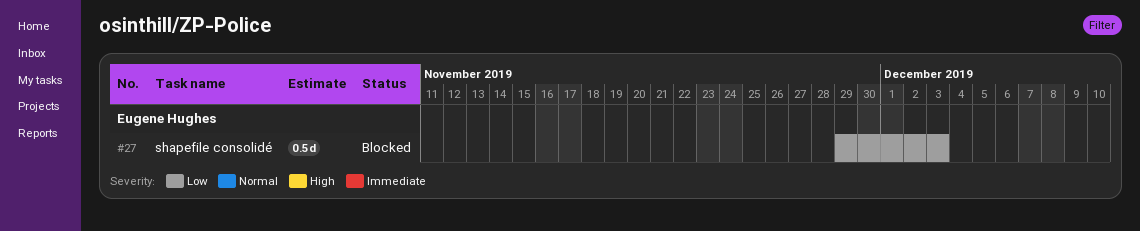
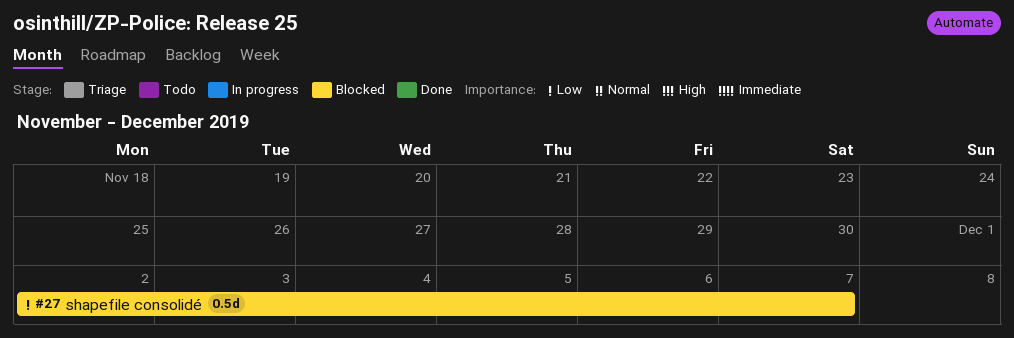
#27, start: Nov 29 -> Dec 2
#27, due: Dec 3 -> Dec 7

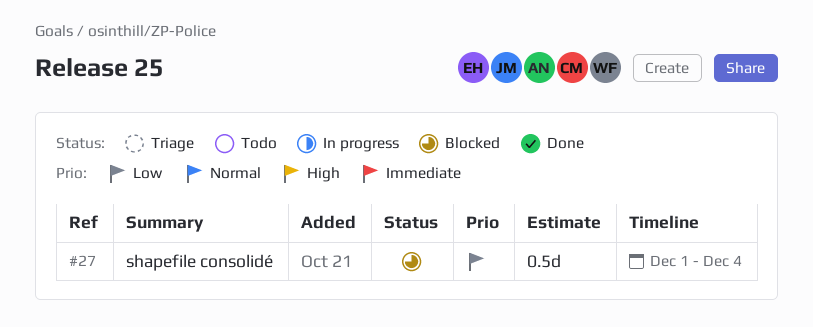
#27, start: Dec 2 -> Dec 1
#27, due: Dec 7 -> Dec 4

